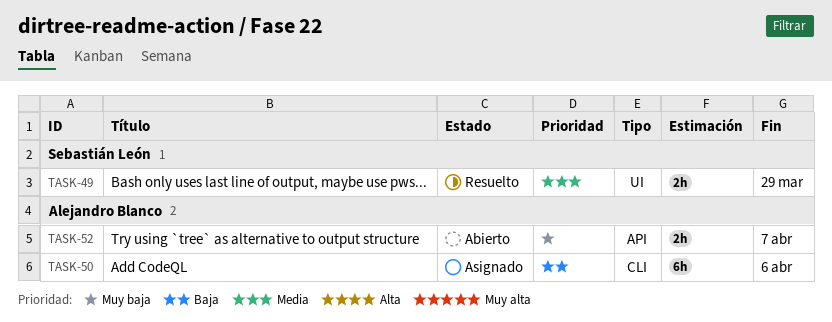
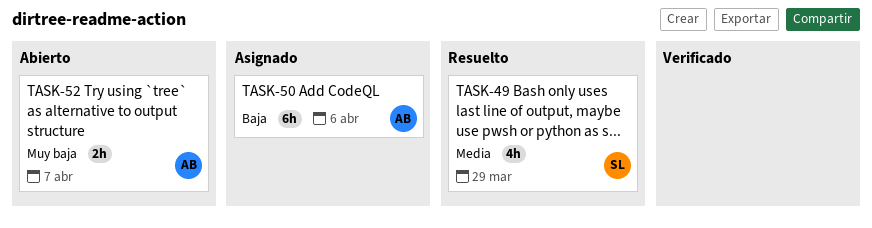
TASK-49, estimate: 2h -> 4h

